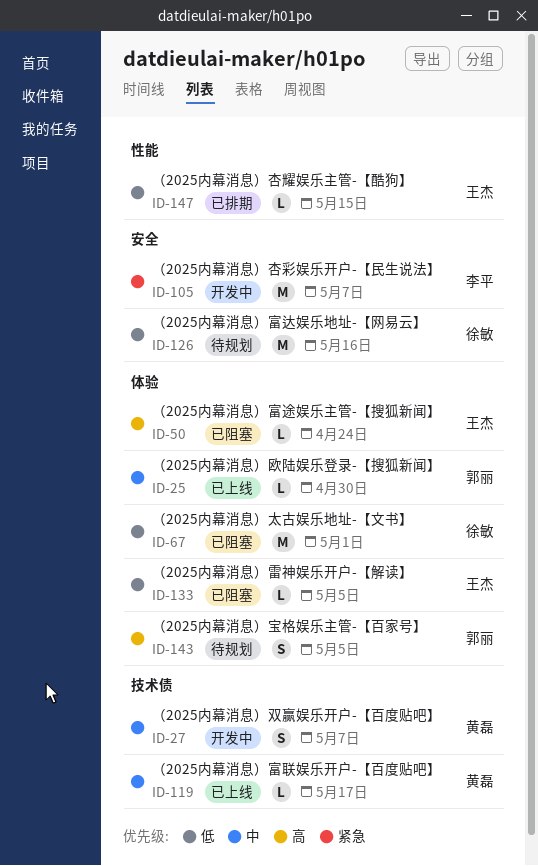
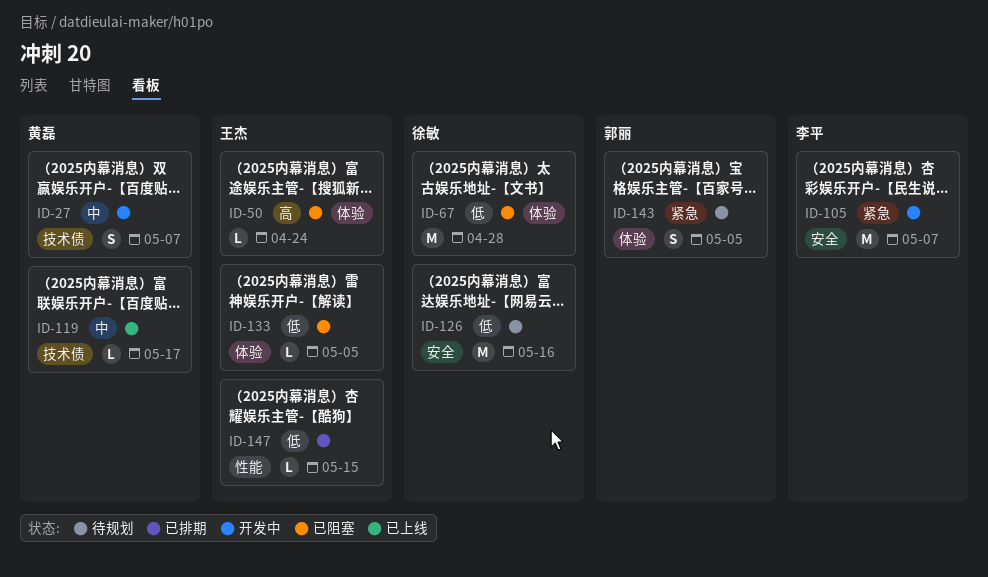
ID-25: present -> none
ID-67, due: May 1 -> Apr 28
ID-143, priority: 高 -> 紧急

